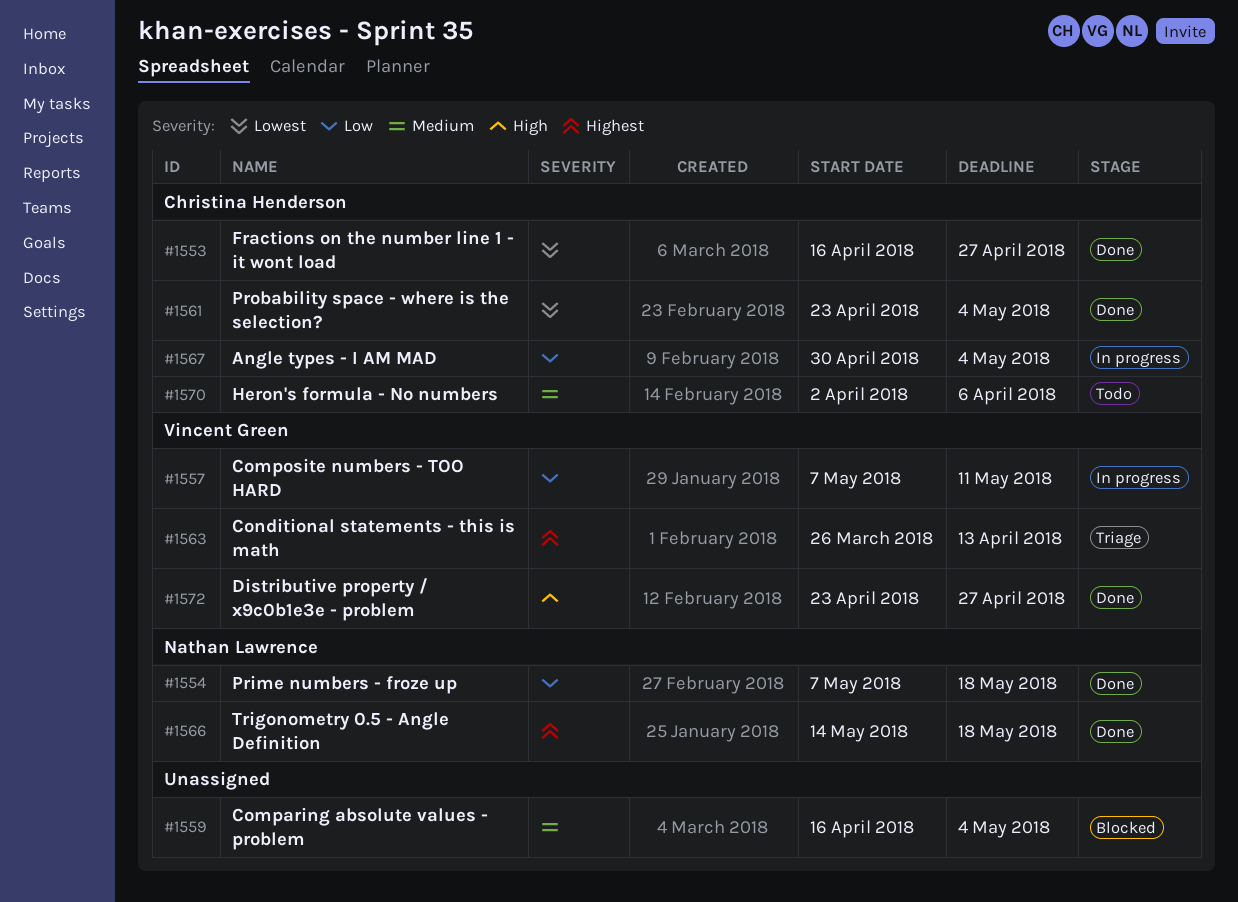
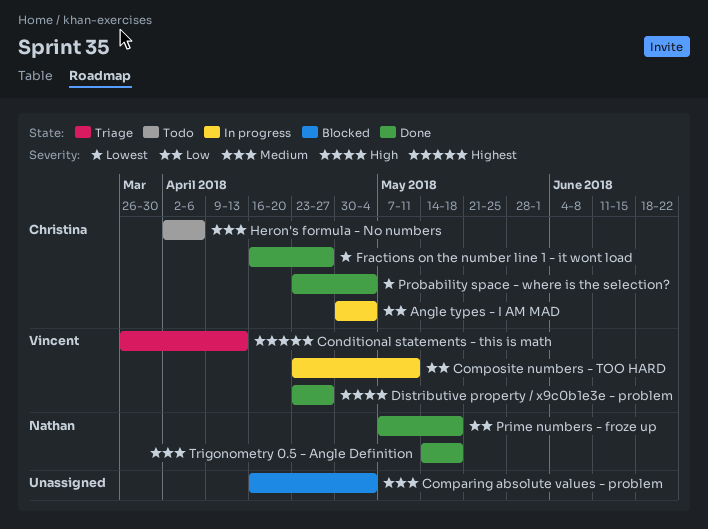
Composite numbers - TOO HARD, start: May 7 -> Apr 23
Trigonometry 0.5 - Angle Definition, priority: Highest -> Medium

